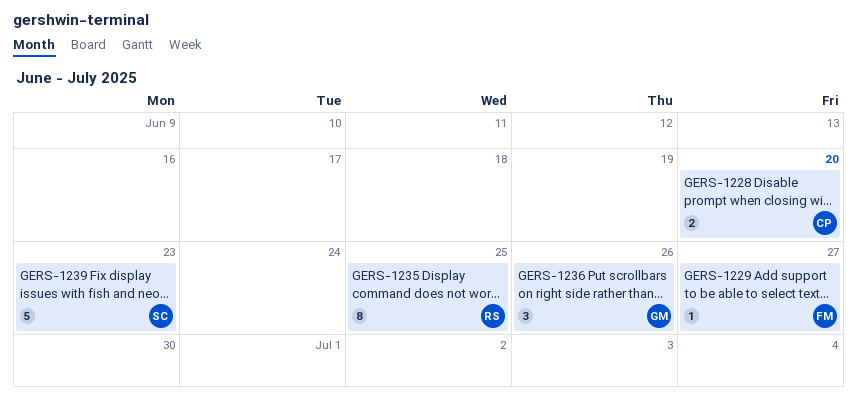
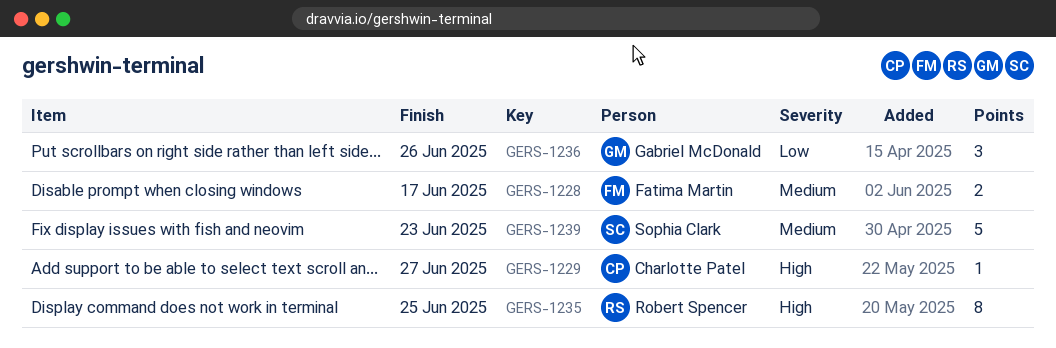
GERS-1228, owner: Charlotte Patel -> Fatima Martin
GERS-1228, due: Jun 20 -> Jun 17
GERS-1229, owner: Fatima Martin -> Charlotte Patel

